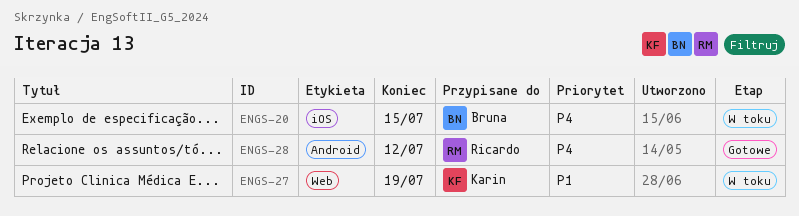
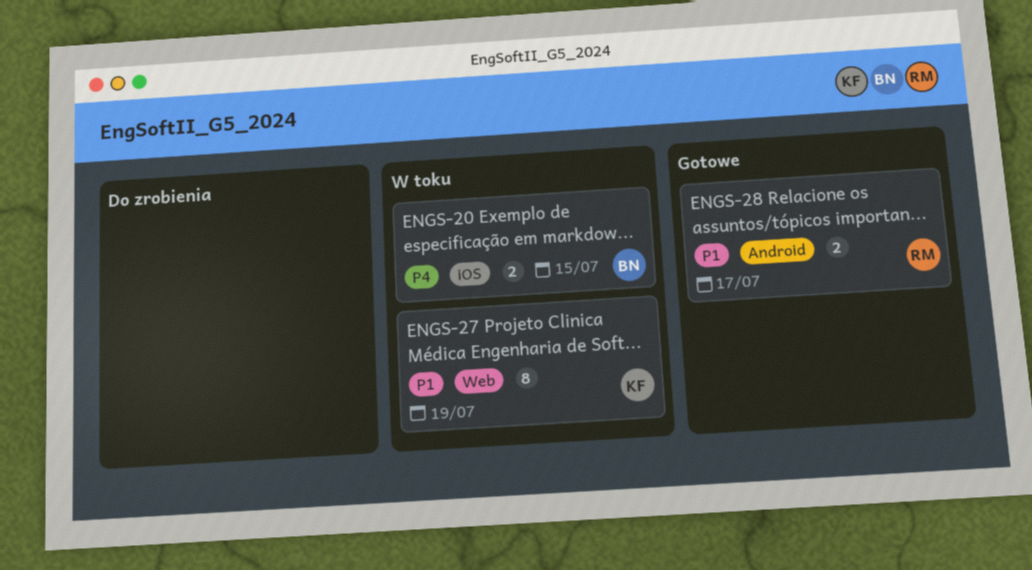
ENGS-28, priority: P4 -> P1
ENGS-28, due: Jul 12 -> Jul 17

